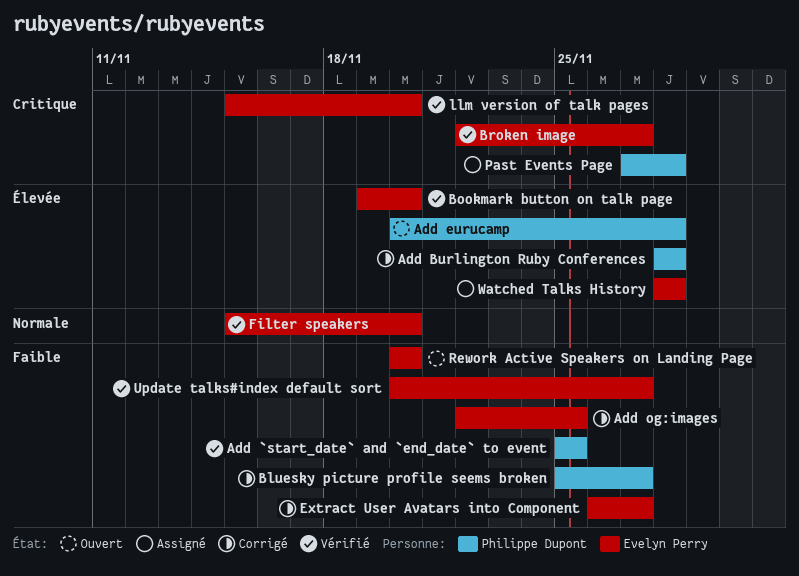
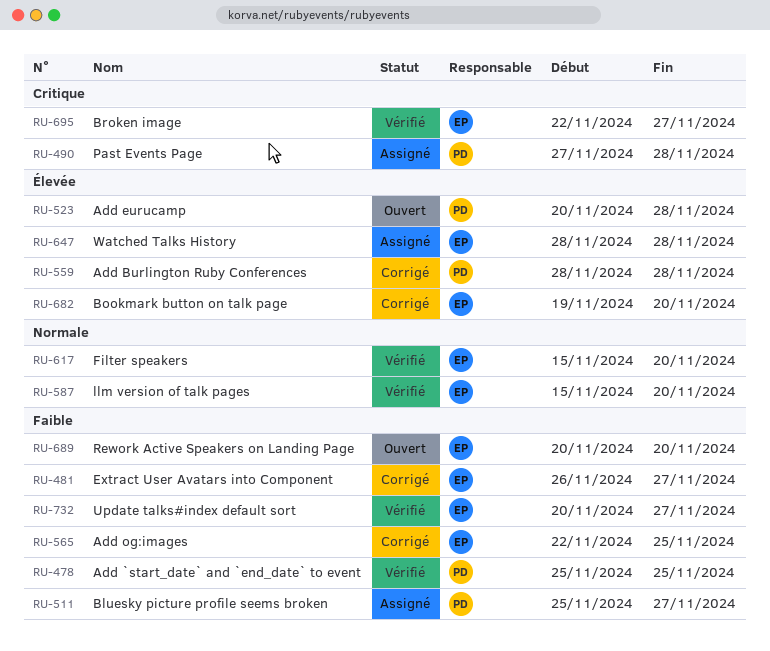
Bluesky picture profile seems broken, status: Corrigé -> Assigné
Bookmark button on talk page, status: Vérifié -> Corrigé
llm version of talk pages, priority: Critique -> Normale

